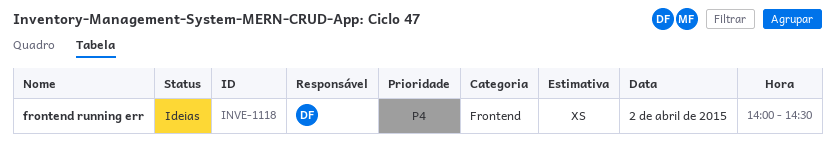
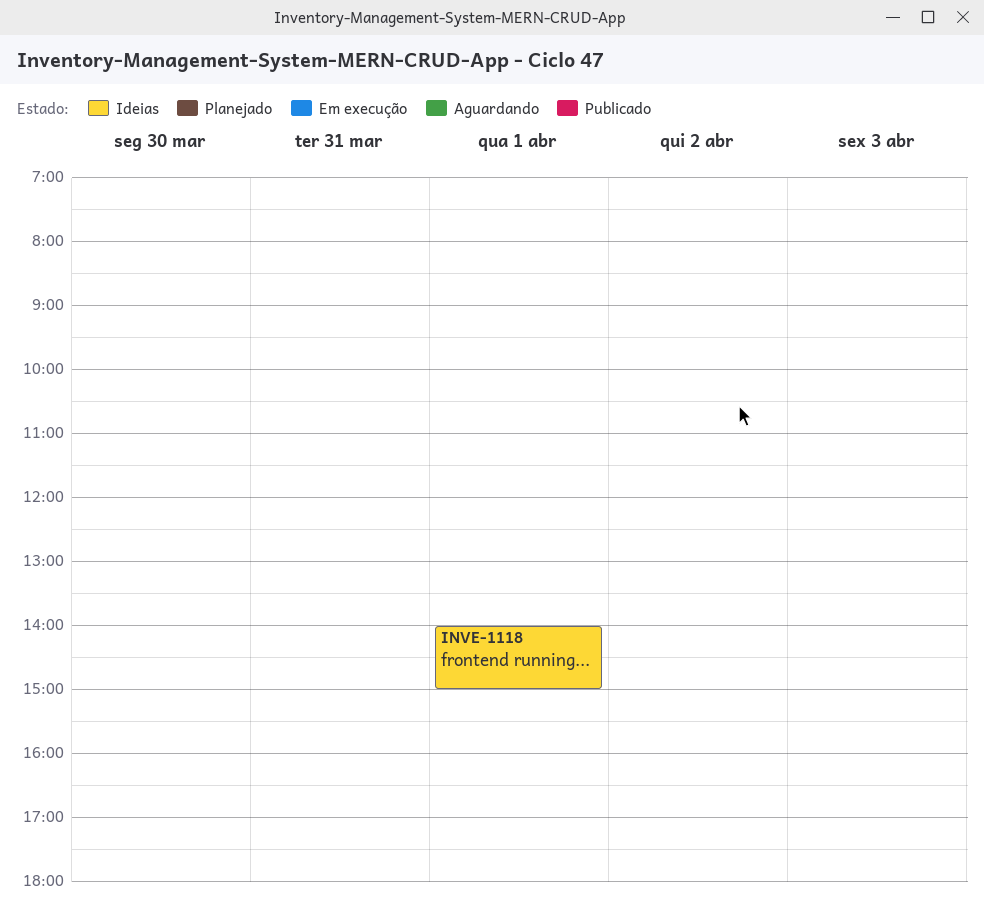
INVE-1118, day: Apr 2 -> Apr 1
INVE-1118, ends: 14:30 -> 15:00

